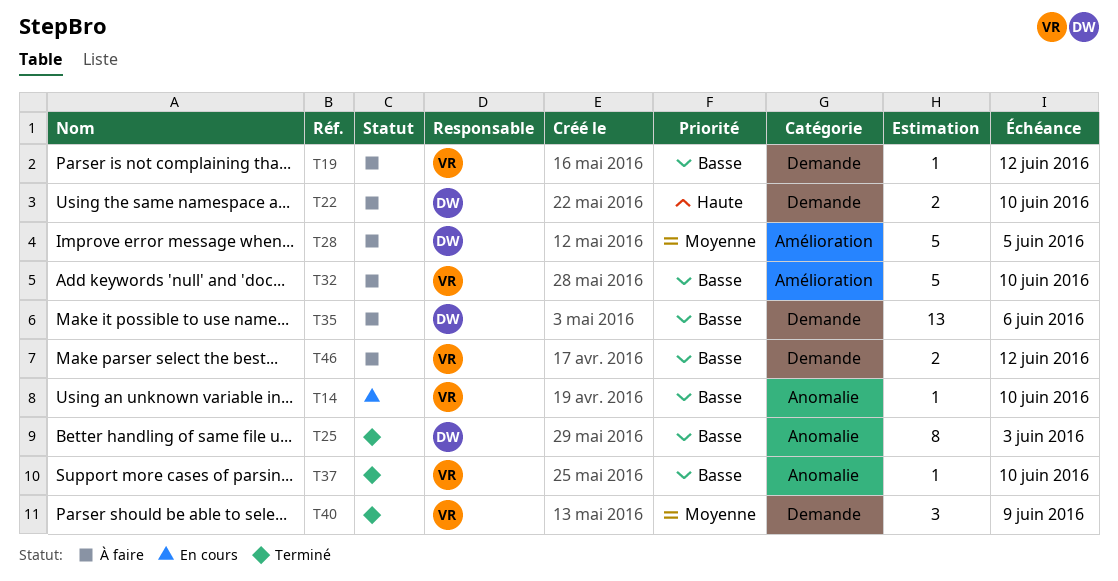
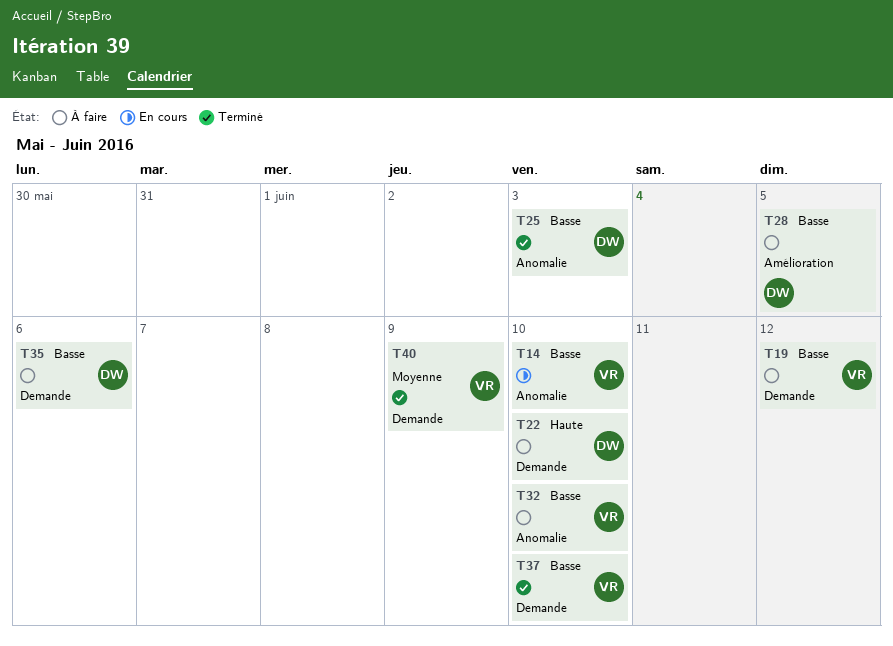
T28, priority: Moyenne -> Basse
T32, label: Amélioration -> Anomalie
T37, label: Anomalie -> Demande
T46: present -> none

